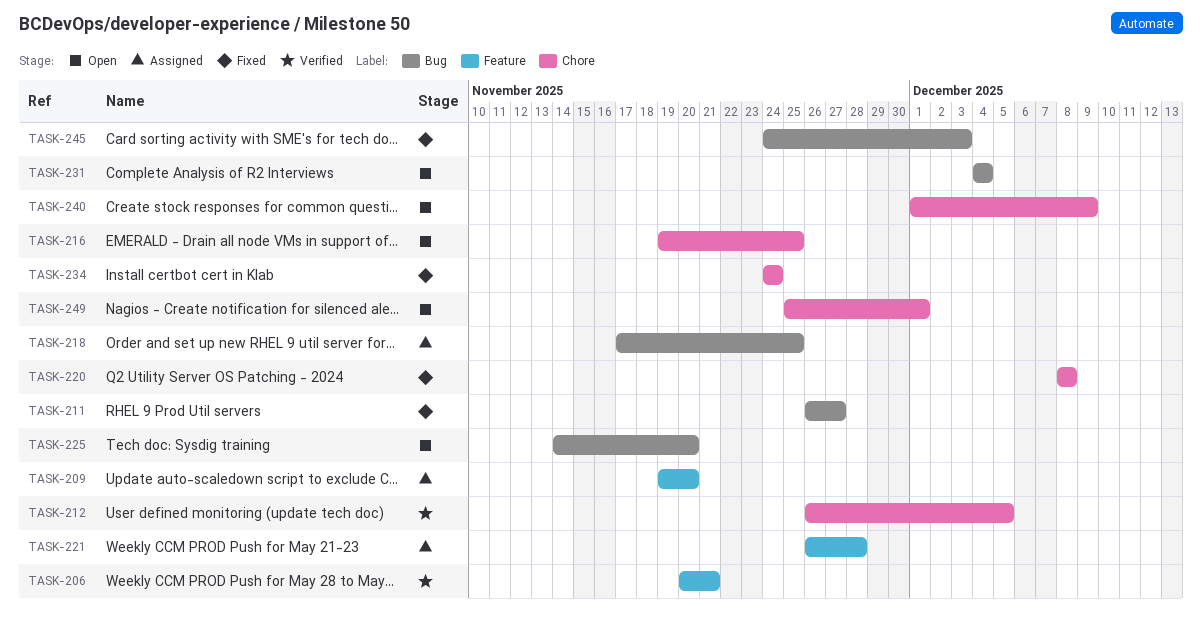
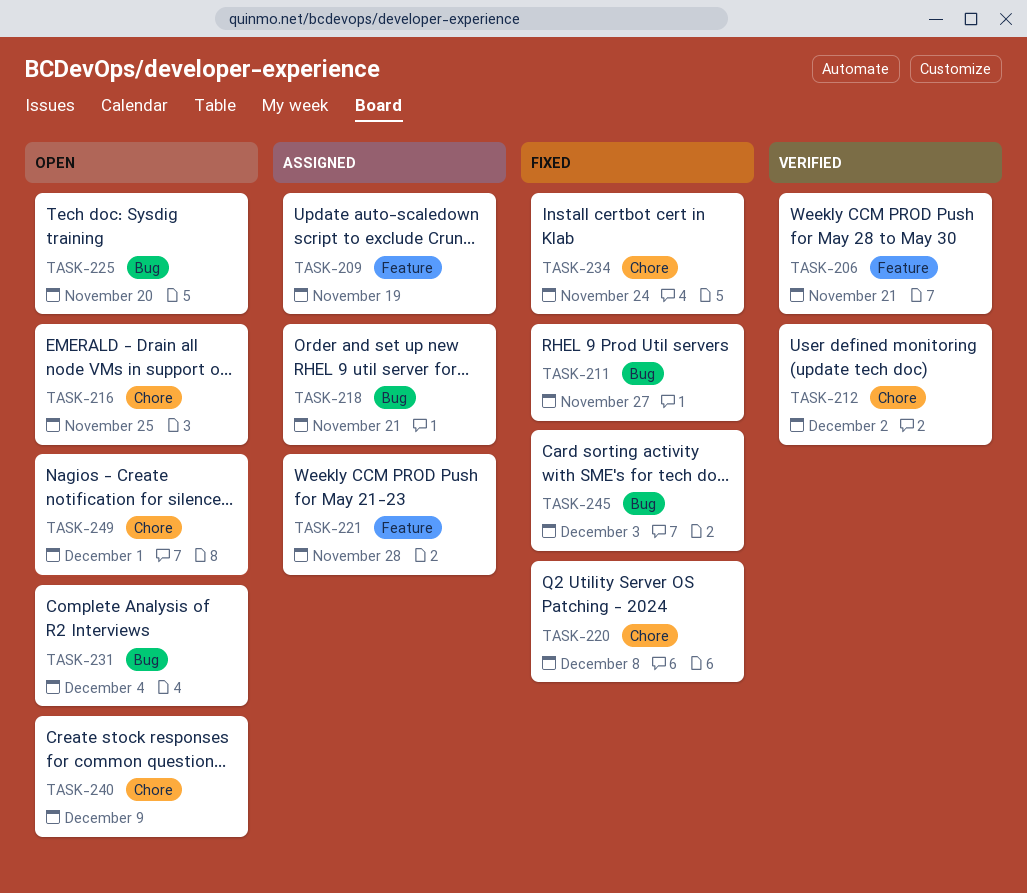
TASK-209, due: Nov 20 -> Nov 19
TASK-212, due: Dec 5 -> Dec 2
TASK-218, due: Nov 25 -> Nov 21

